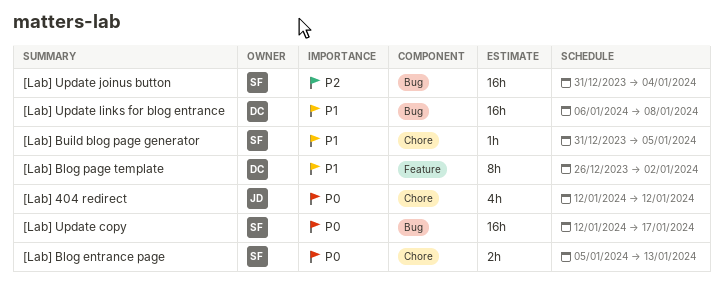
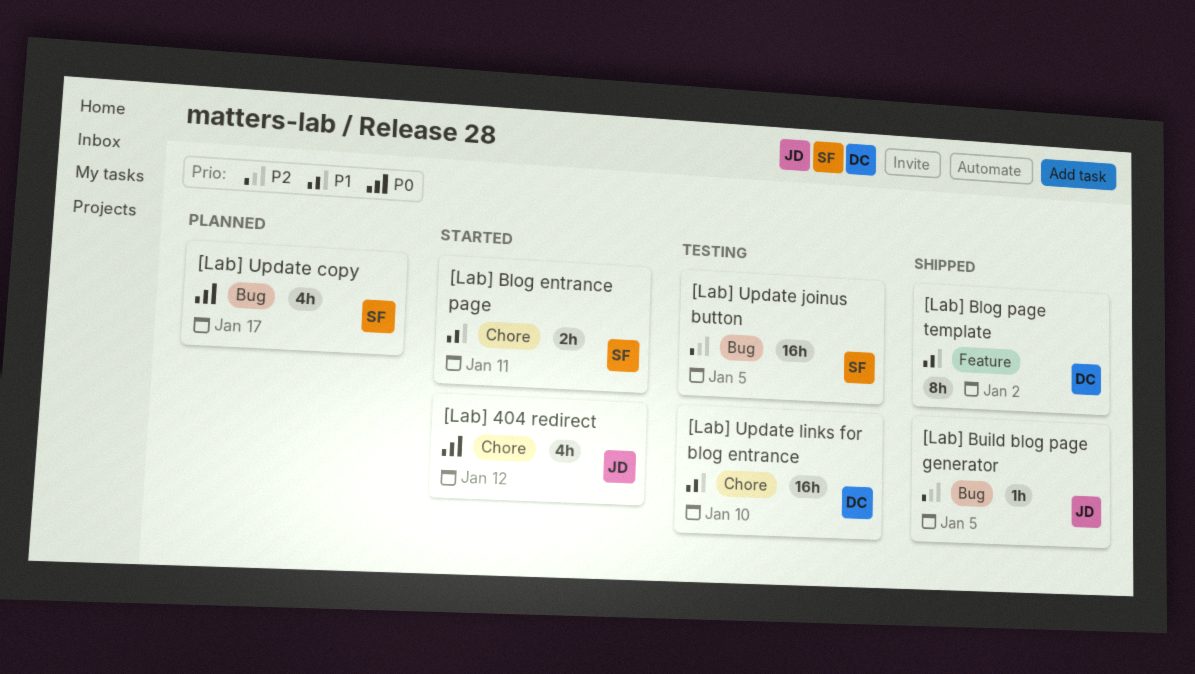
[Lab] Blog entrance page, priority: P0 -> P1
[Lab] Blog entrance page, due: Jan 13 -> Jan 11
[Lab] Build blog page generator, owner: SF -> JD
[Lab] Build blog page generator, priority: P1 -> P2
[Lab] Build blog page generator, label: Chore -> Bug
[Lab] Update copy, estimate: 16h -> 4h
[Lab] Update joinus button, due: Jan 4 -> Jan 5
[Lab] Update links for blog entrance, label: Bug -> Chore
[Lab] Update links for blog entrance, due: Jan 8 -> Jan 10

